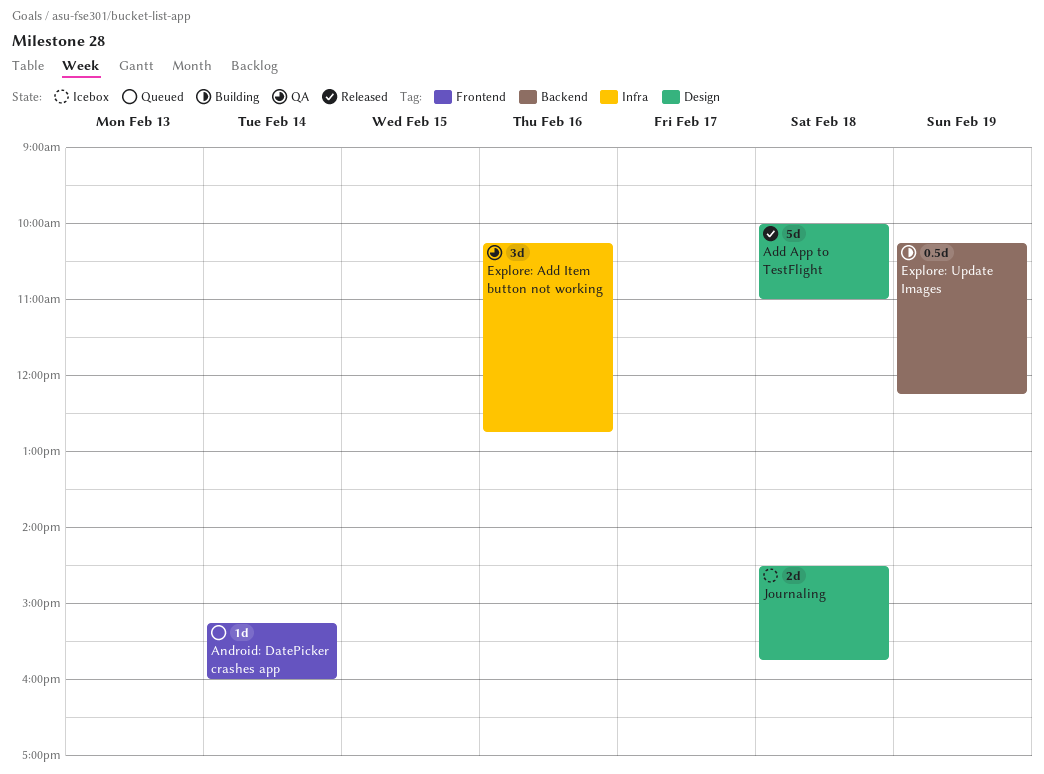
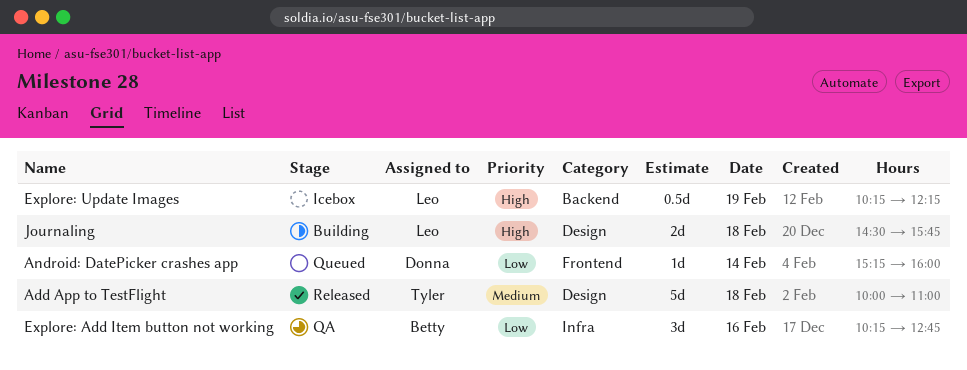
Explore: Update Images, status: Building -> Icebox
Journaling, status: Icebox -> Building

